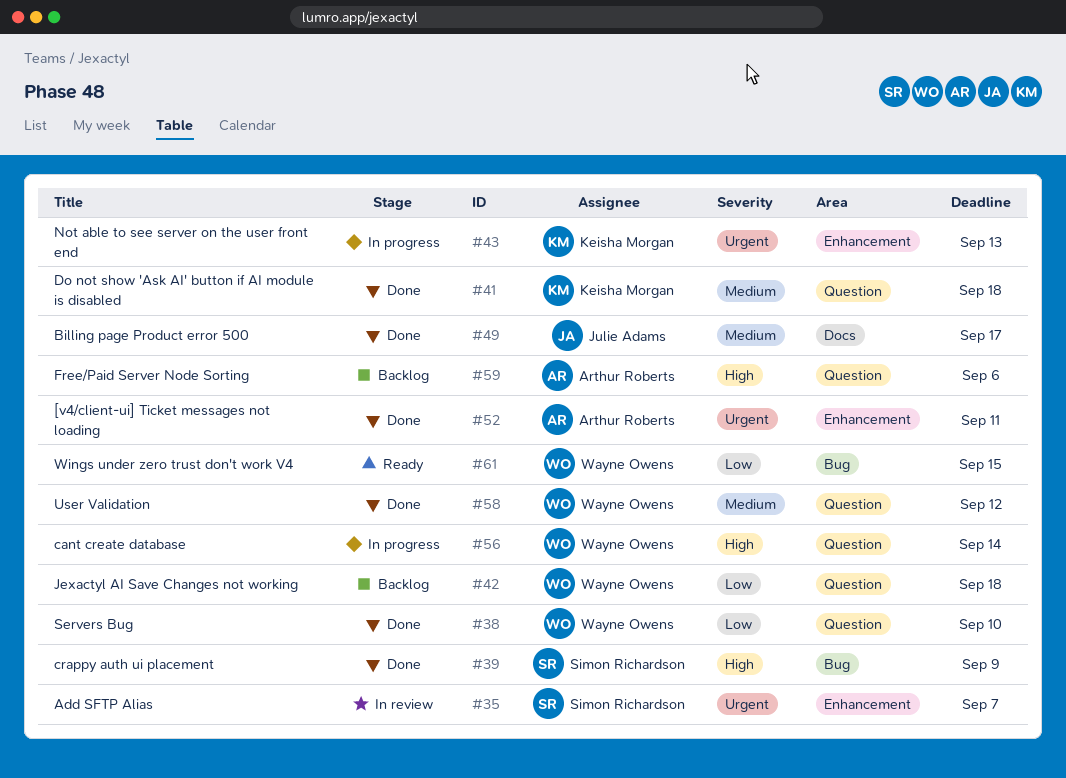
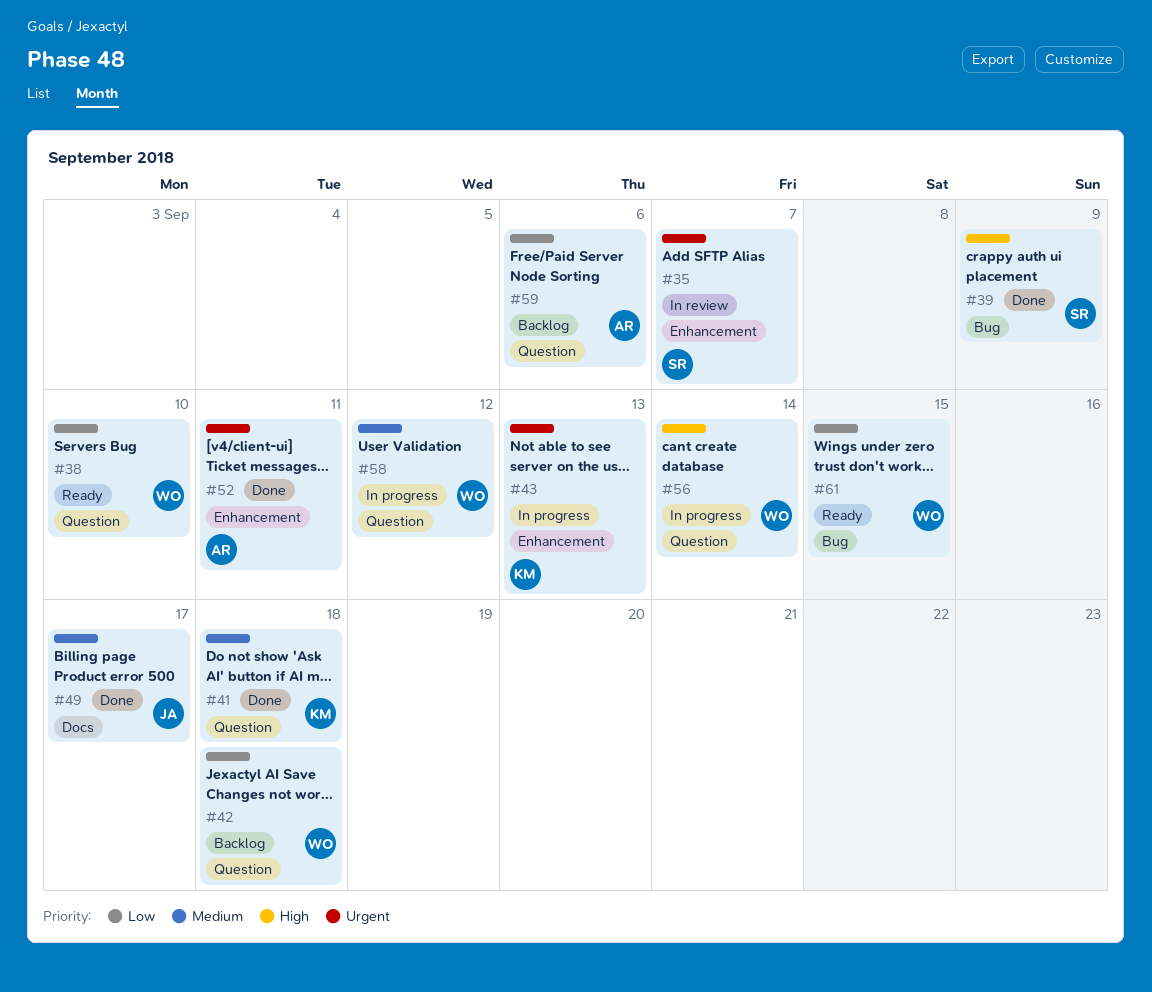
#38, status: Done -> Ready
#58, status: Done -> In progress
#59, priority: High -> Low

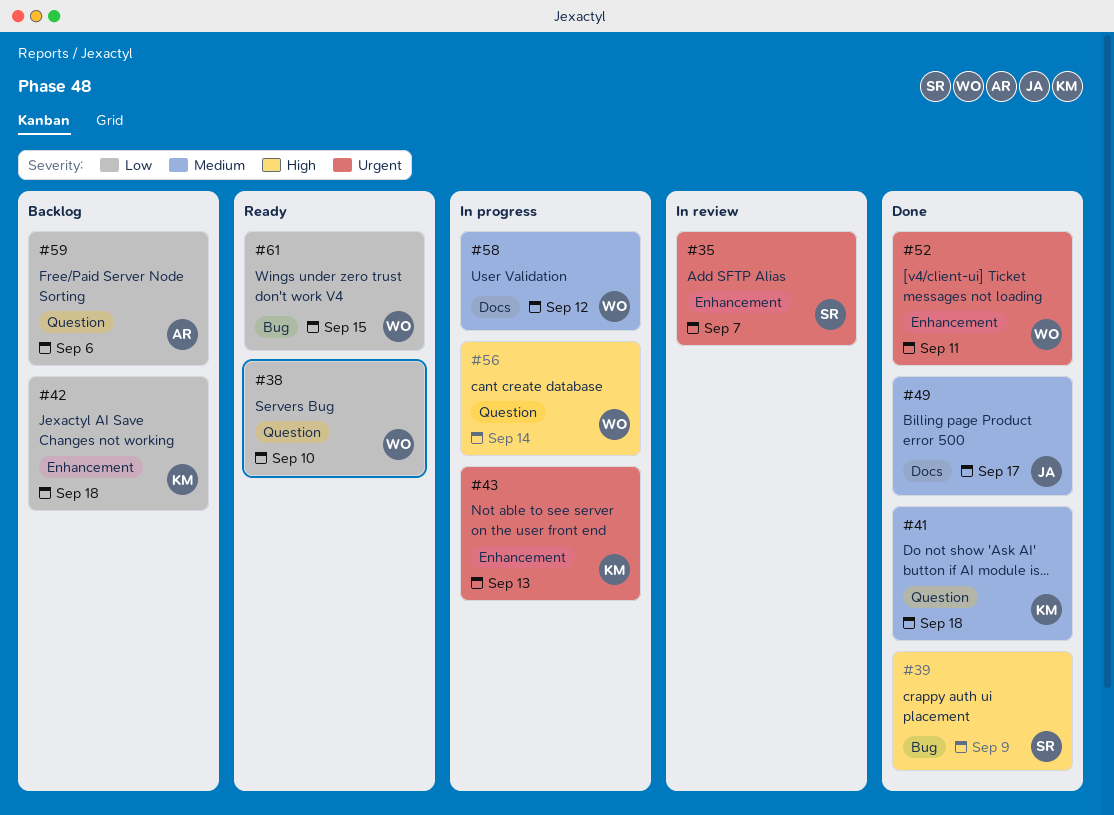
#42, owner: WO -> KM
#42, label: Question -> Enhancement
#52, owner: AR -> WO
#58, label: Question -> Docs

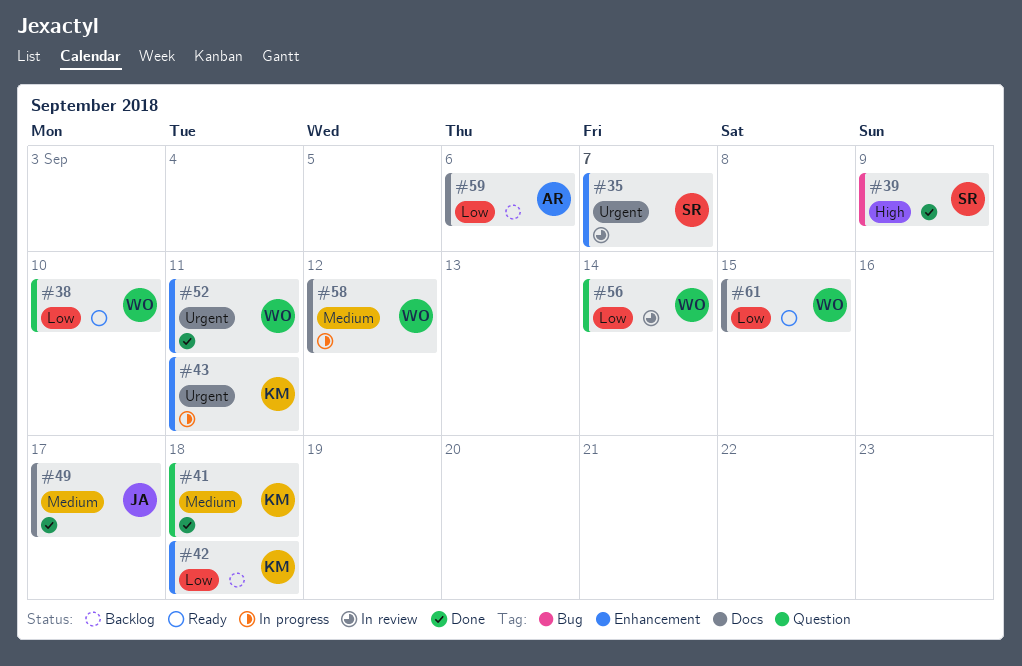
#43, due: Sep 13 -> Sep 11
#56, status: In progress -> In review
#56, priority: High -> Low
#59, label: Question -> Docs
#61, label: Bug -> Docs

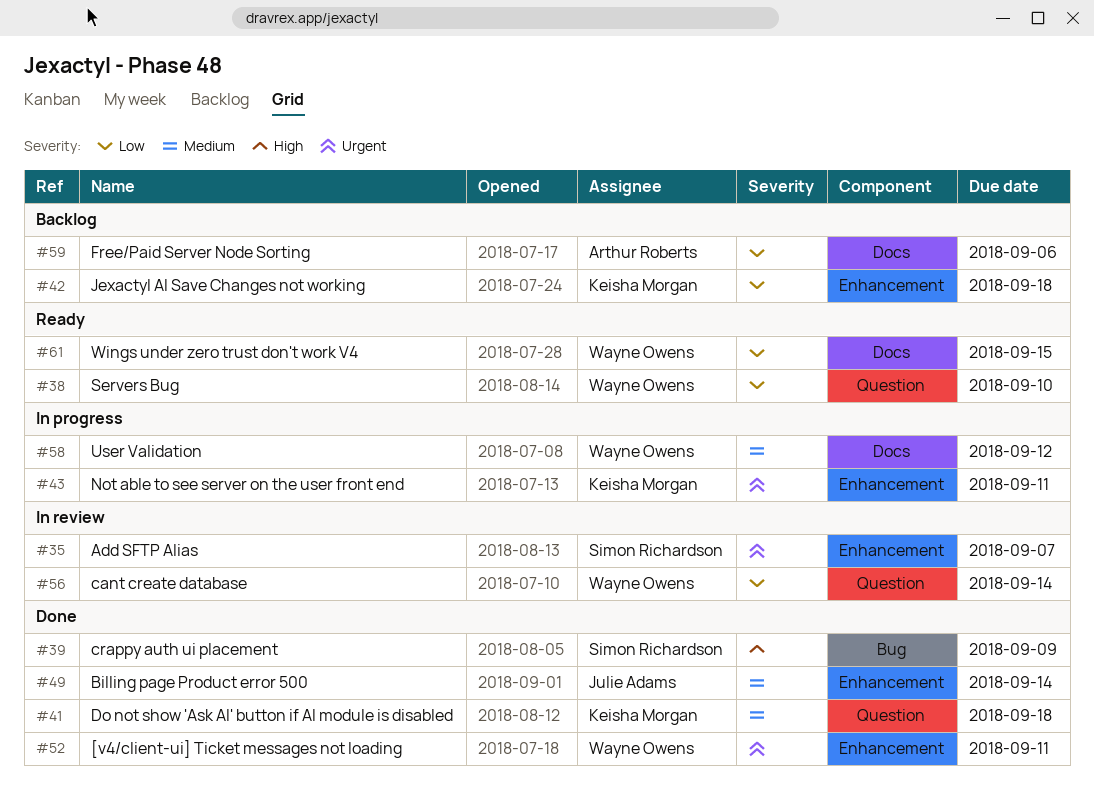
#49, label: Docs -> Enhancement
#49, due: Sep 17 -> Sep 14

